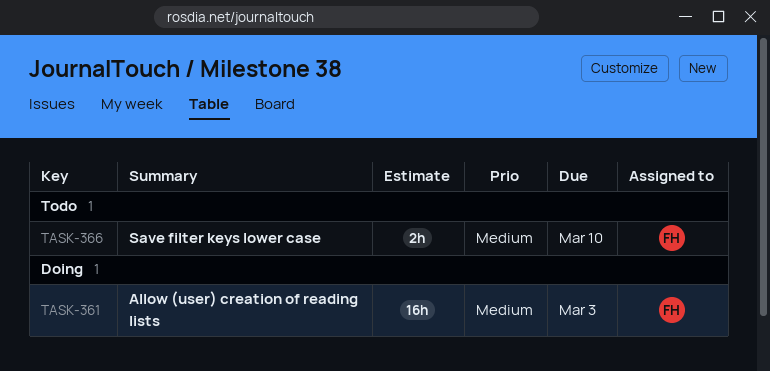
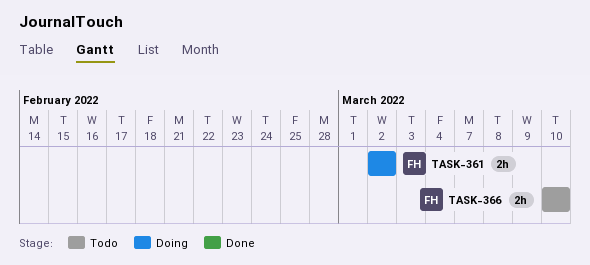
TASK-361, estimate: 16h -> 2h
TASK-361, due: Mar 3 -> Mar 2

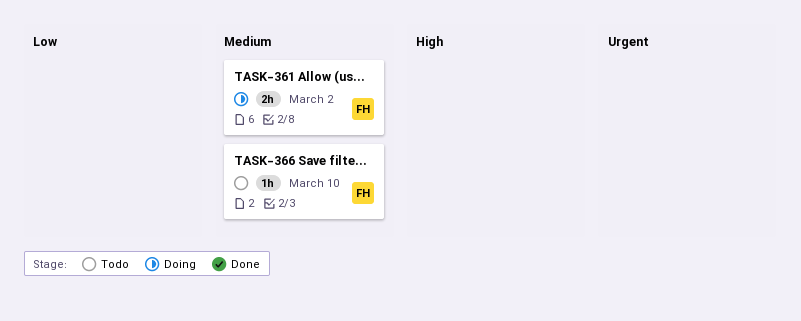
TASK-366, estimate: 2h -> 1h

